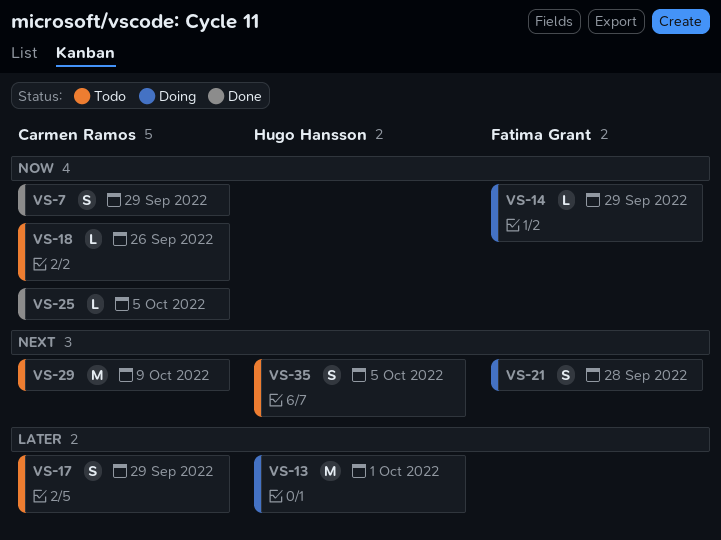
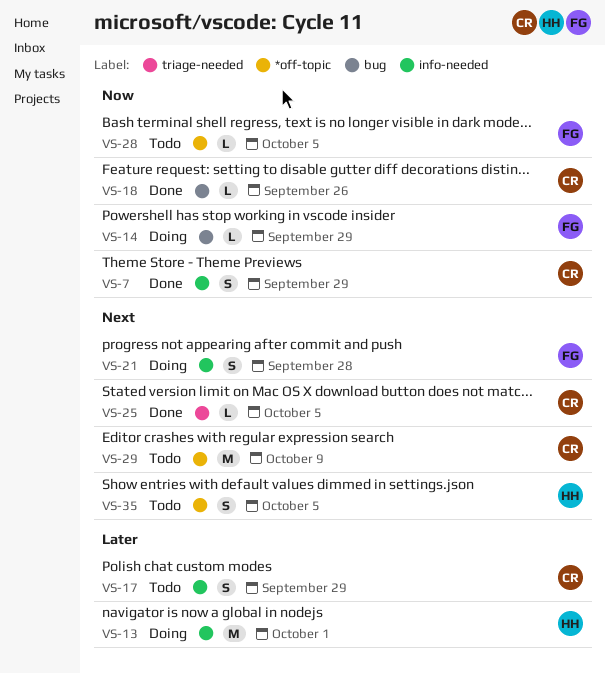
VS-18, status: Todo -> Done
VS-25, priority: Now -> Next
VS-28: none -> present

